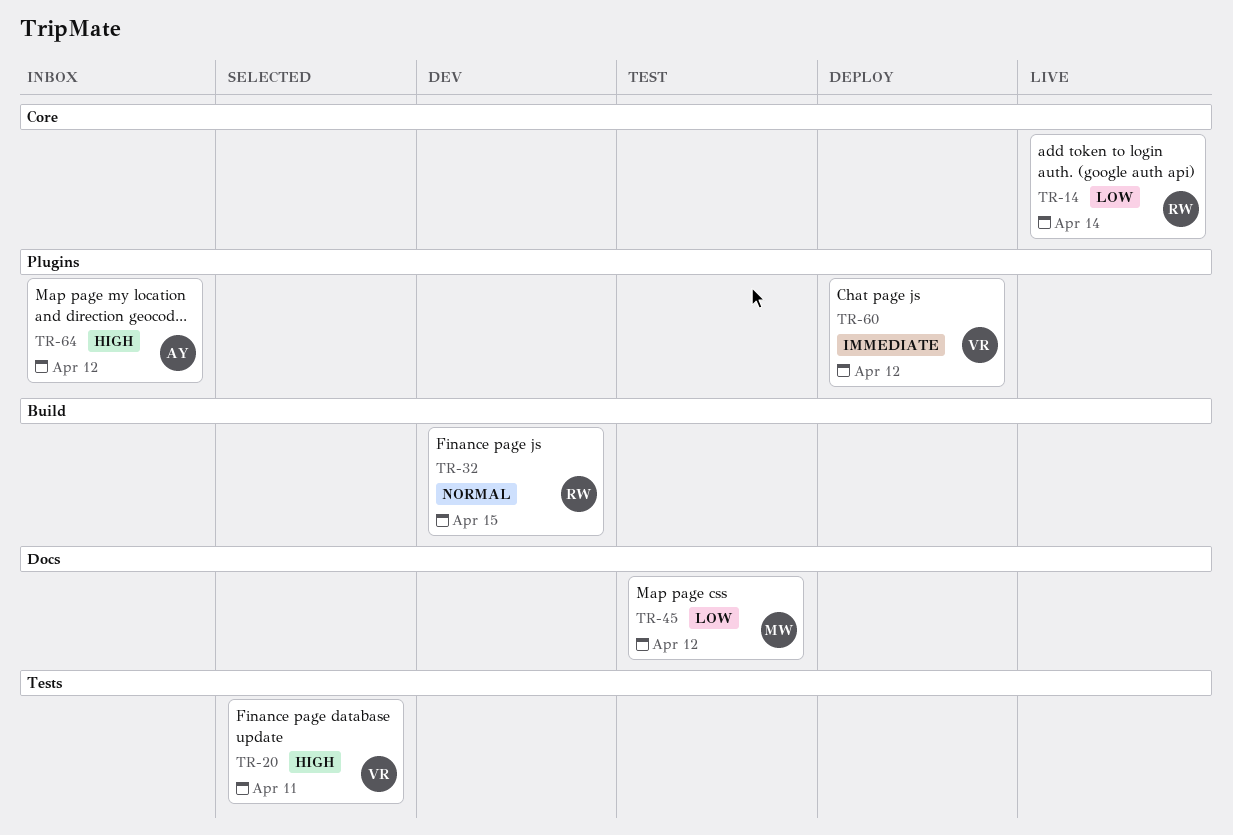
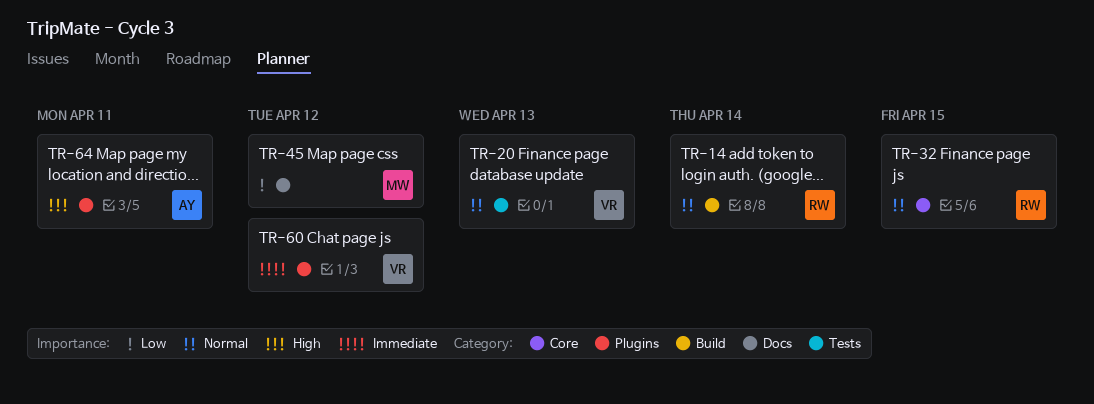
TR-14, priority: Low -> Normal
TR-14, label: Core -> Build
TR-20, priority: High -> Normal
TR-20, due: Apr 11 -> Apr 13
TR-32, label: Build -> Core
TR-64, due: Apr 12 -> Apr 11

